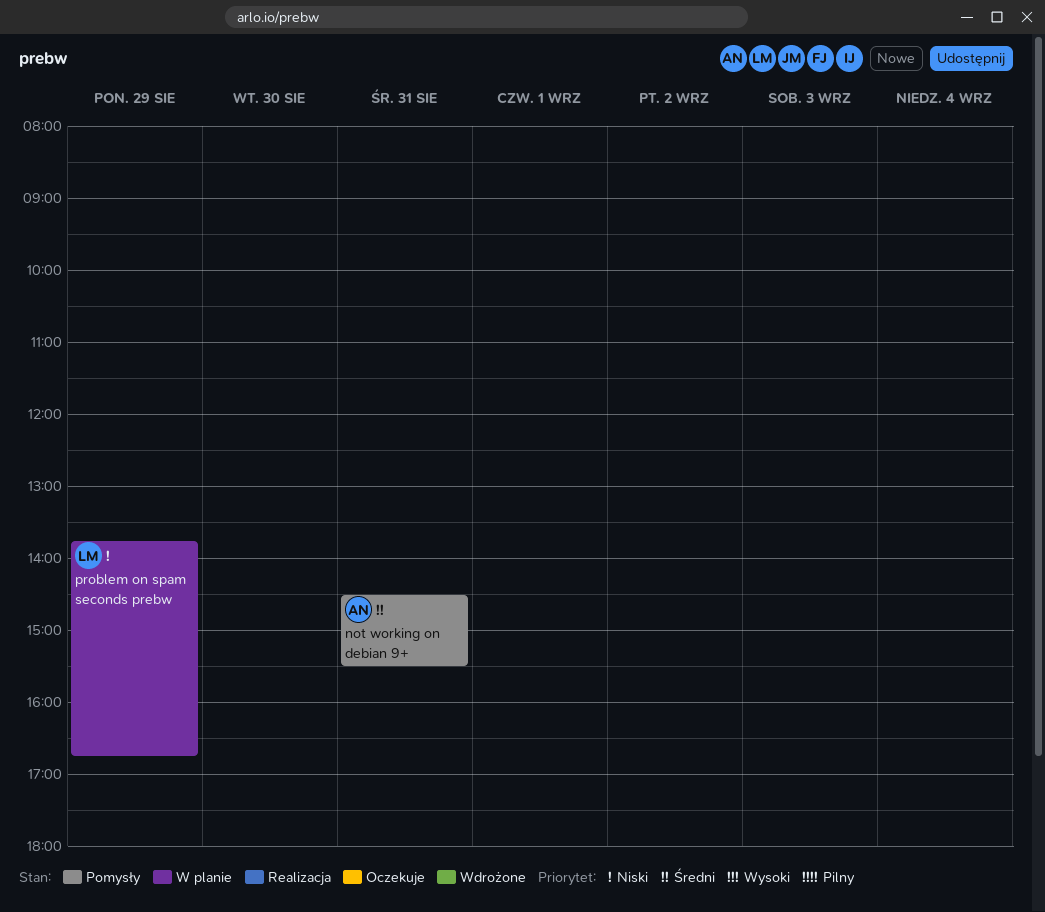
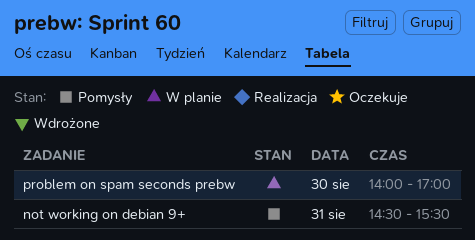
problem on spam seconds prebw, day: Aug 29 -> Aug 30
problem on spam seconds prebw, begins: 13:45 -> 14:00
problem on spam seconds prebw, ends: 16:45 -> 17:00

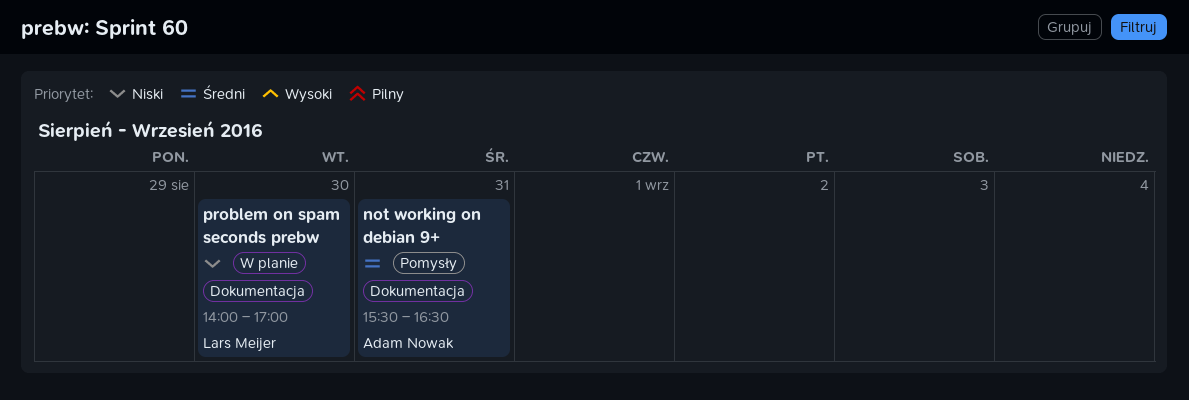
not working on debian 9+, begins: 14:30 -> 15:30
not working on debian 9+, ends: 15:30 -> 16:30

